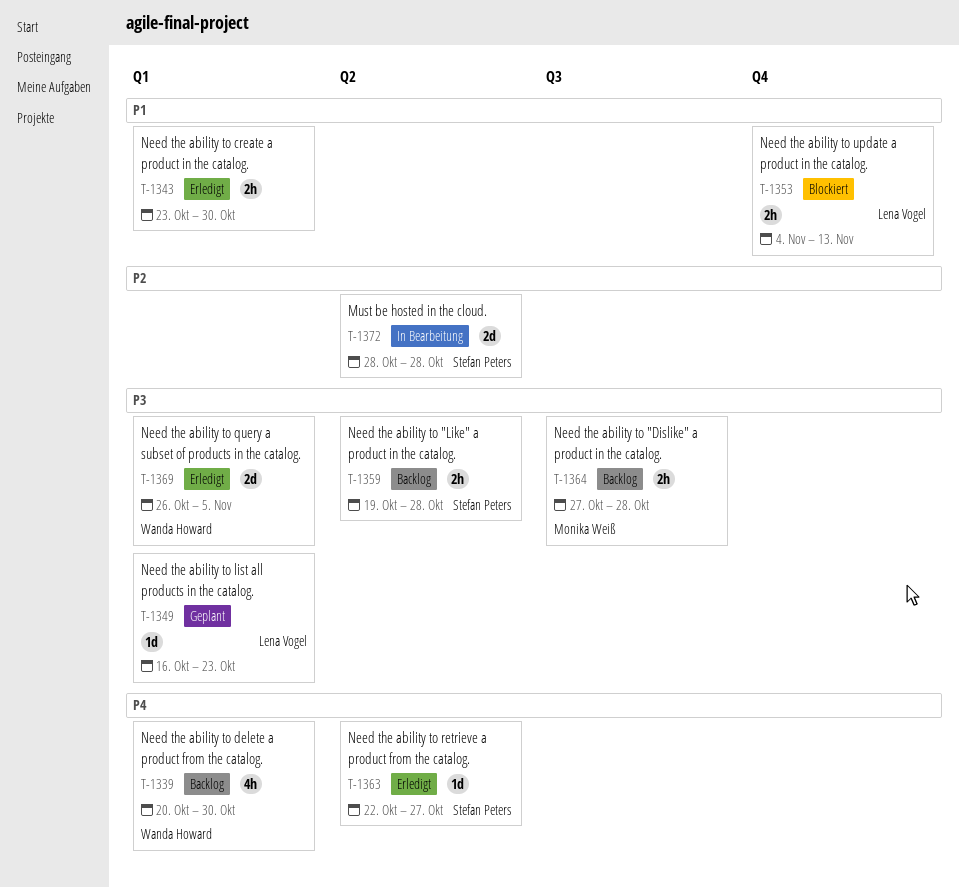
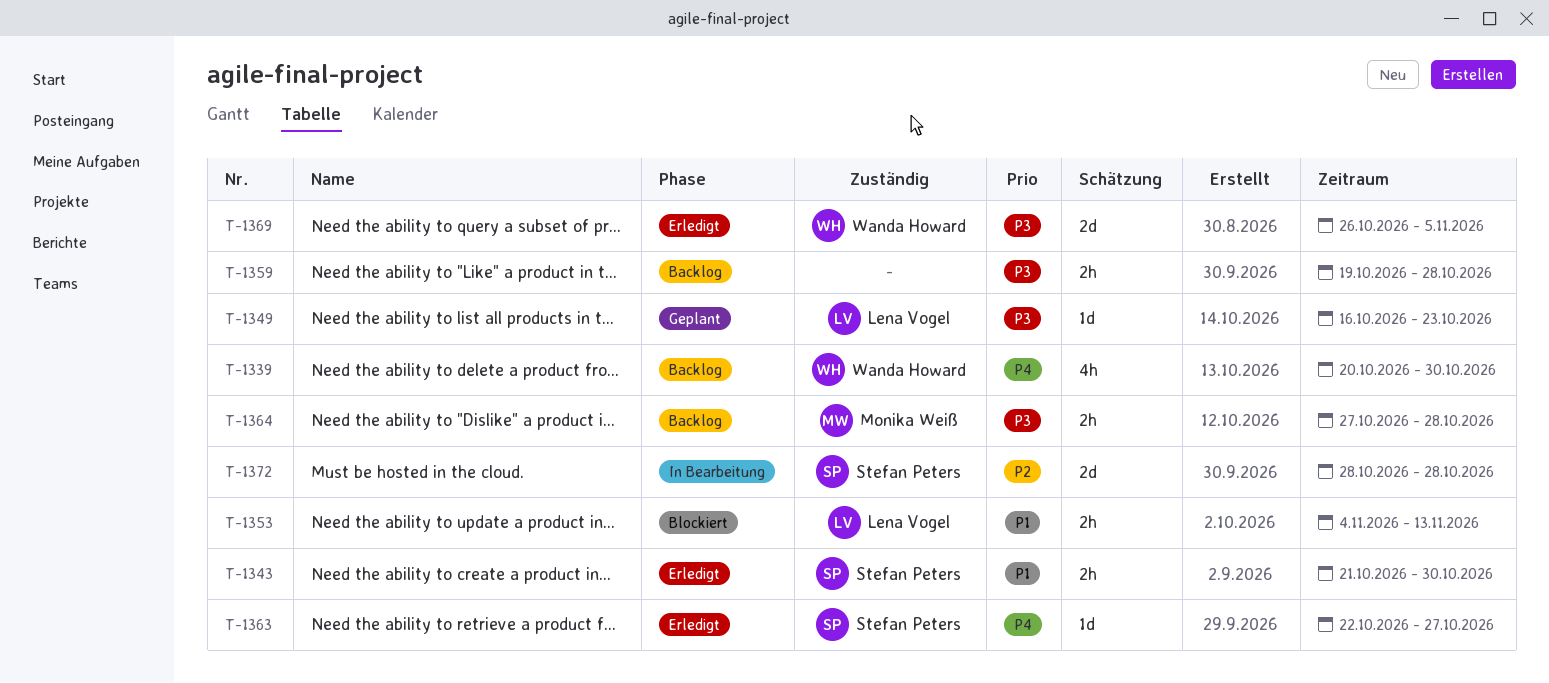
T-1343, owner: none -> Stefan Peters
T-1343, start: Oct 23 -> Oct 21
T-1359, owner: Stefan Peters -> none

